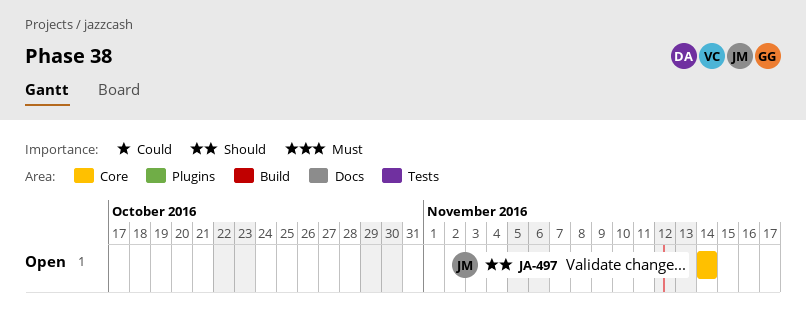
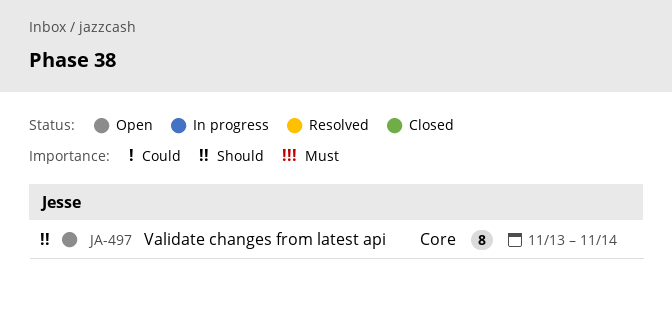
JA-497, start: Nov 14 -> Nov 13

